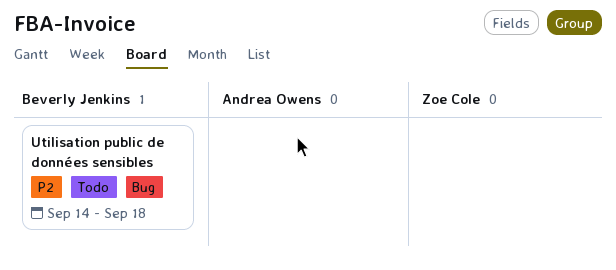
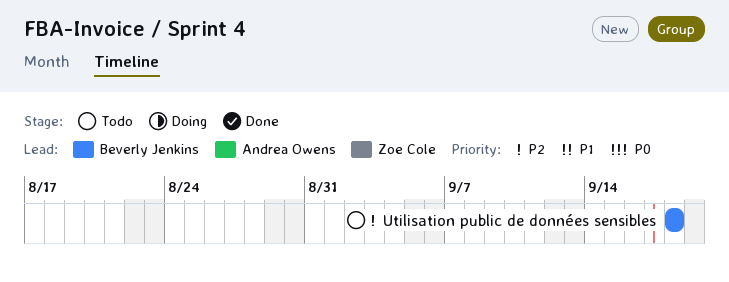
Utilisation public de données sensibles, start: Sep 14 -> Sep 18

